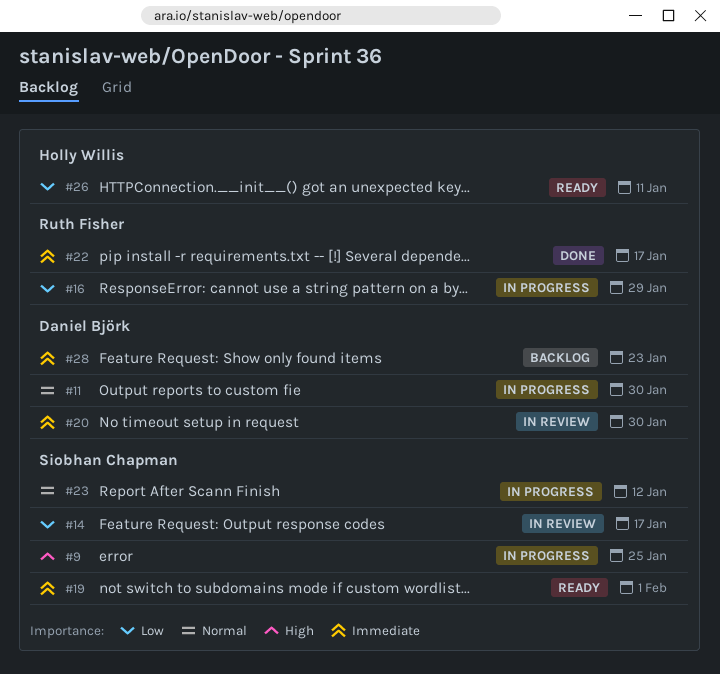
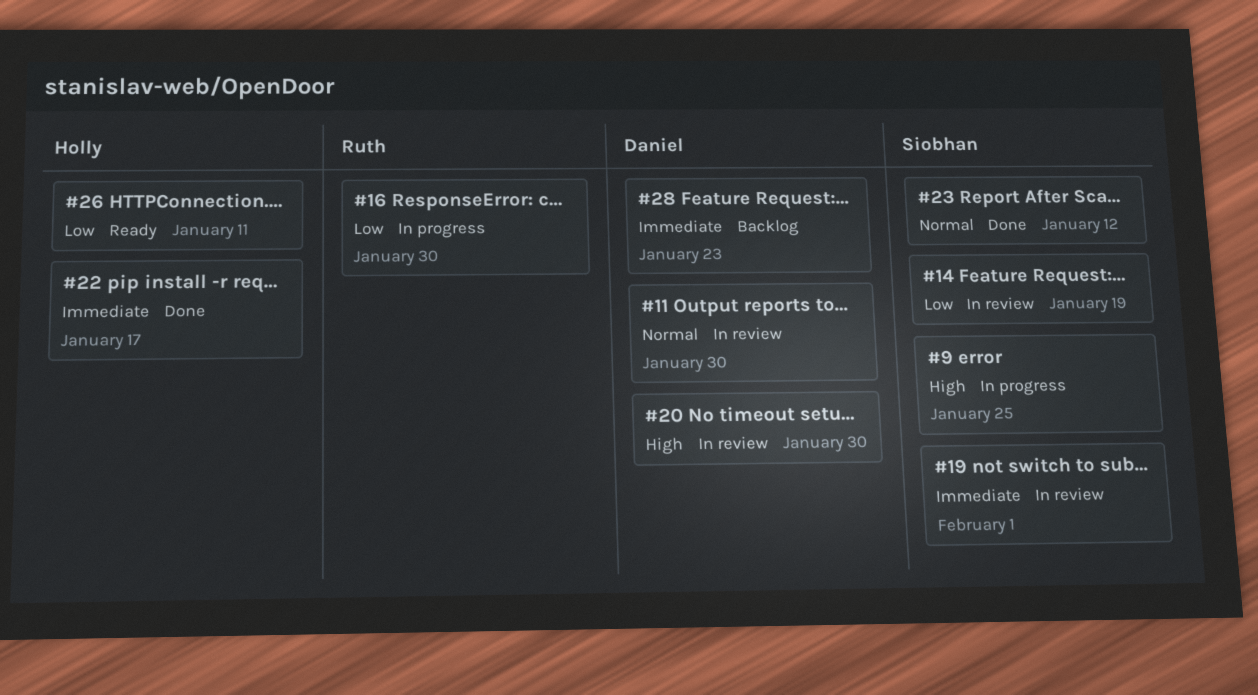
#11, status: In progress -> In review
#14, due: Jan 17 -> Jan 19
#16, due: Jan 29 -> Jan 30
#19, status: Ready -> In review
#20, priority: Immediate -> High
#22, owner: Ruth Fisher -> Holly Willis
#23, status: In progress -> Done

